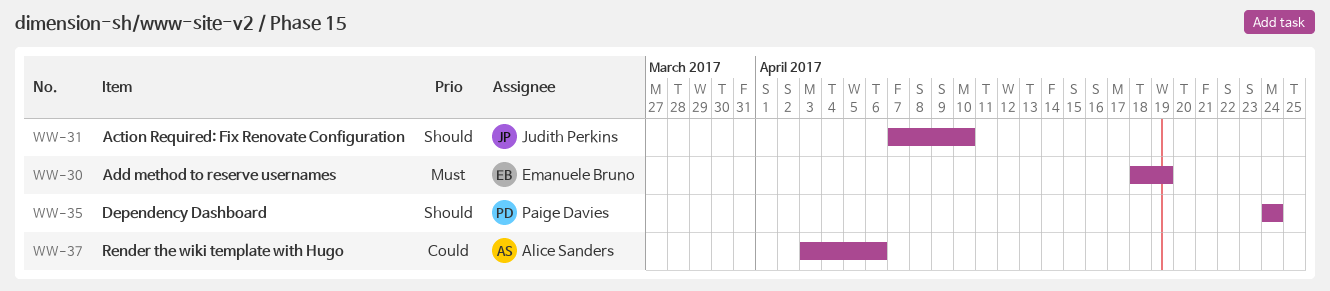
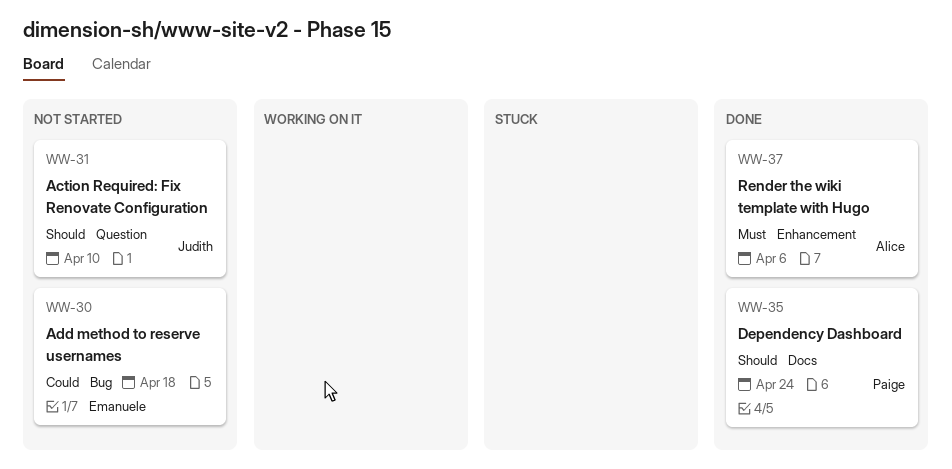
WW-30, priority: Must -> Could
WW-30, due: Apr 19 -> Apr 18
WW-37, priority: Could -> Must

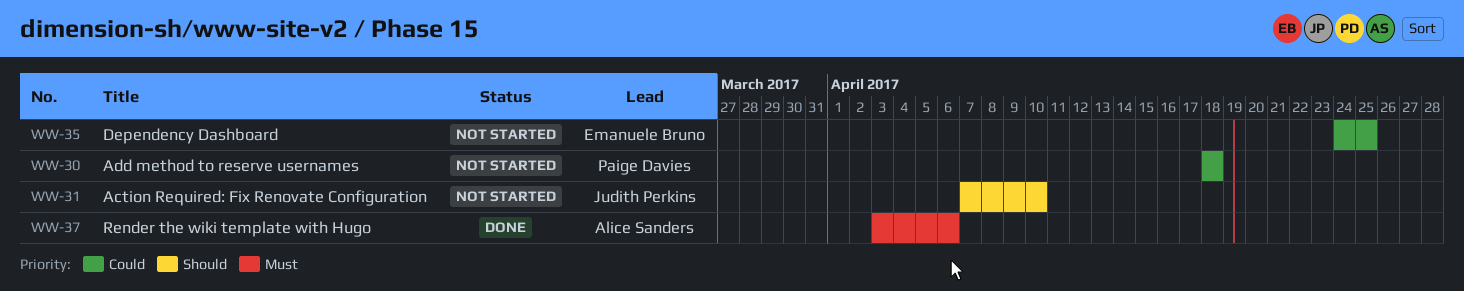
WW-30, owner: Emanuele Bruno -> Paige Davies
WW-35, status: Done -> Not started
WW-35, owner: Paige Davies -> Emanuele Bruno
WW-35, priority: Should -> Could
WW-35, due: Apr 24 -> Apr 25

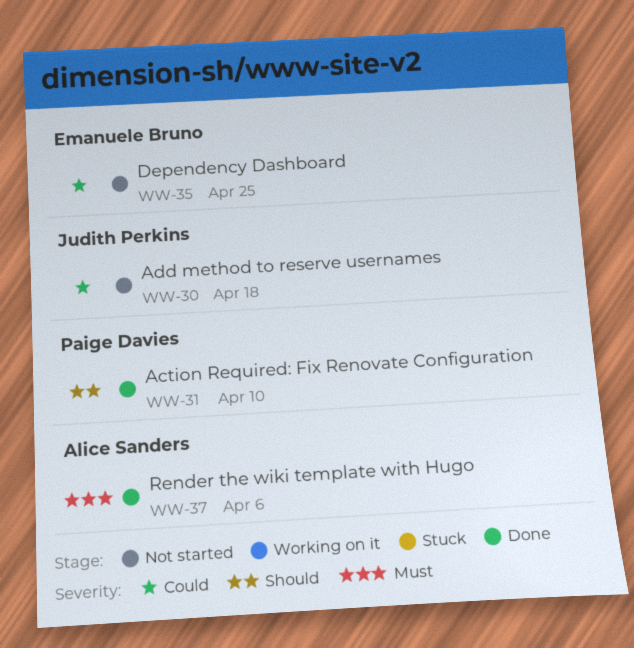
WW-30, owner: Paige Davies -> Judith Perkins
WW-31, status: Not started -> Done
WW-31, owner: Judith Perkins -> Paige Davies

